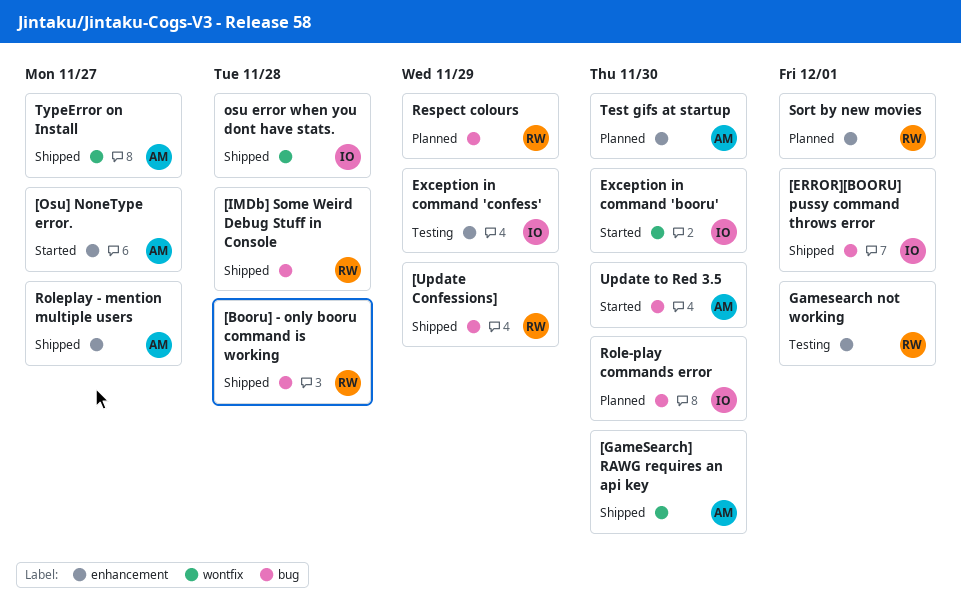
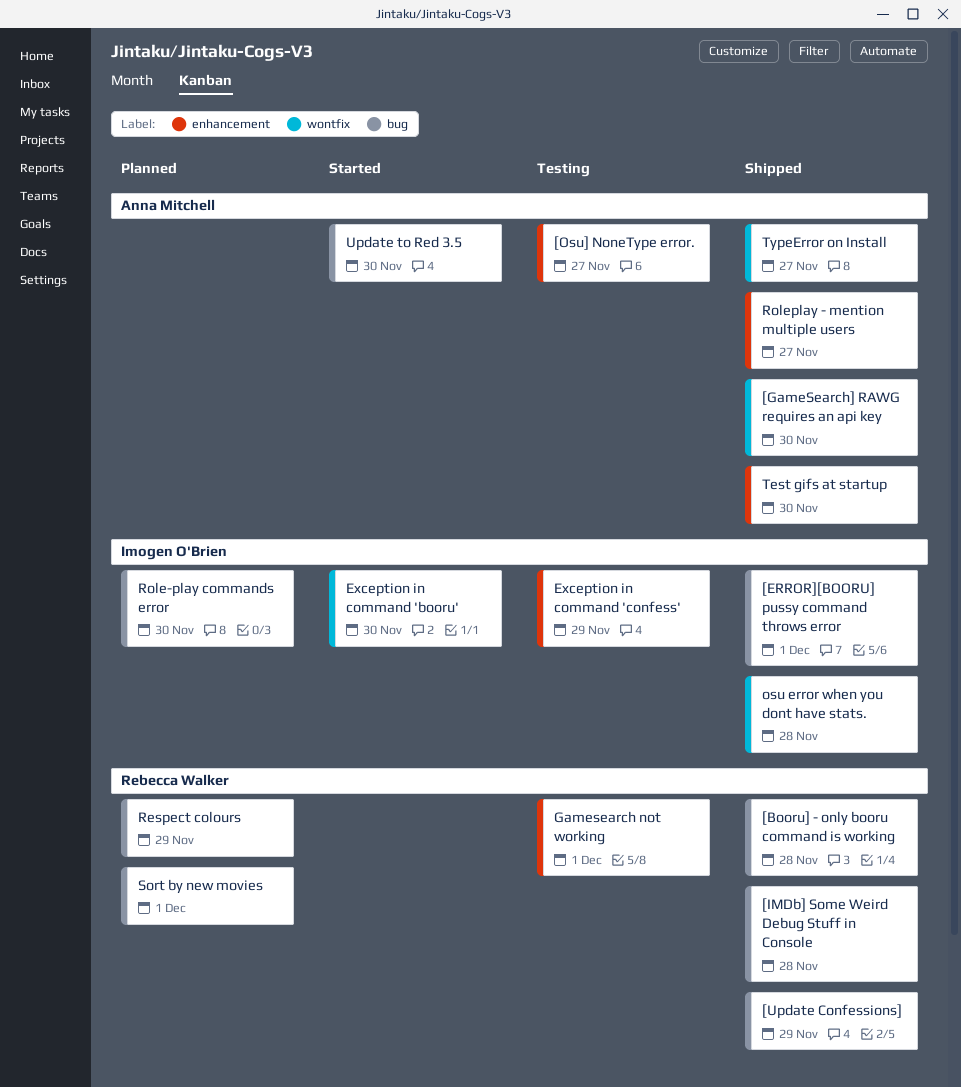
[Osu] NoneType error., status: Started -> Testing
Sort by new movies, label: enhancement -> bug
Test gifs at startup, status: Planned -> Shipped

